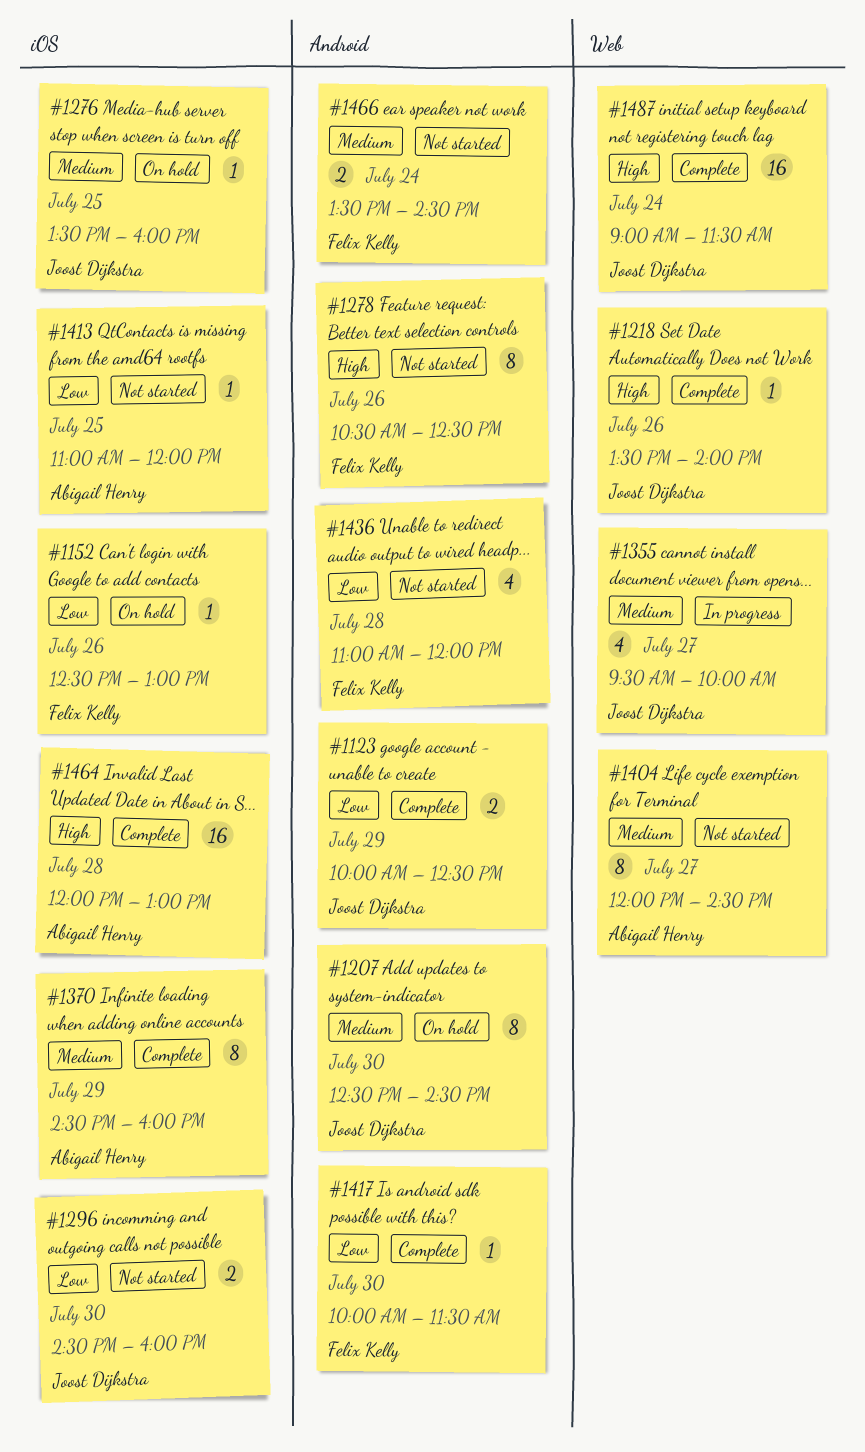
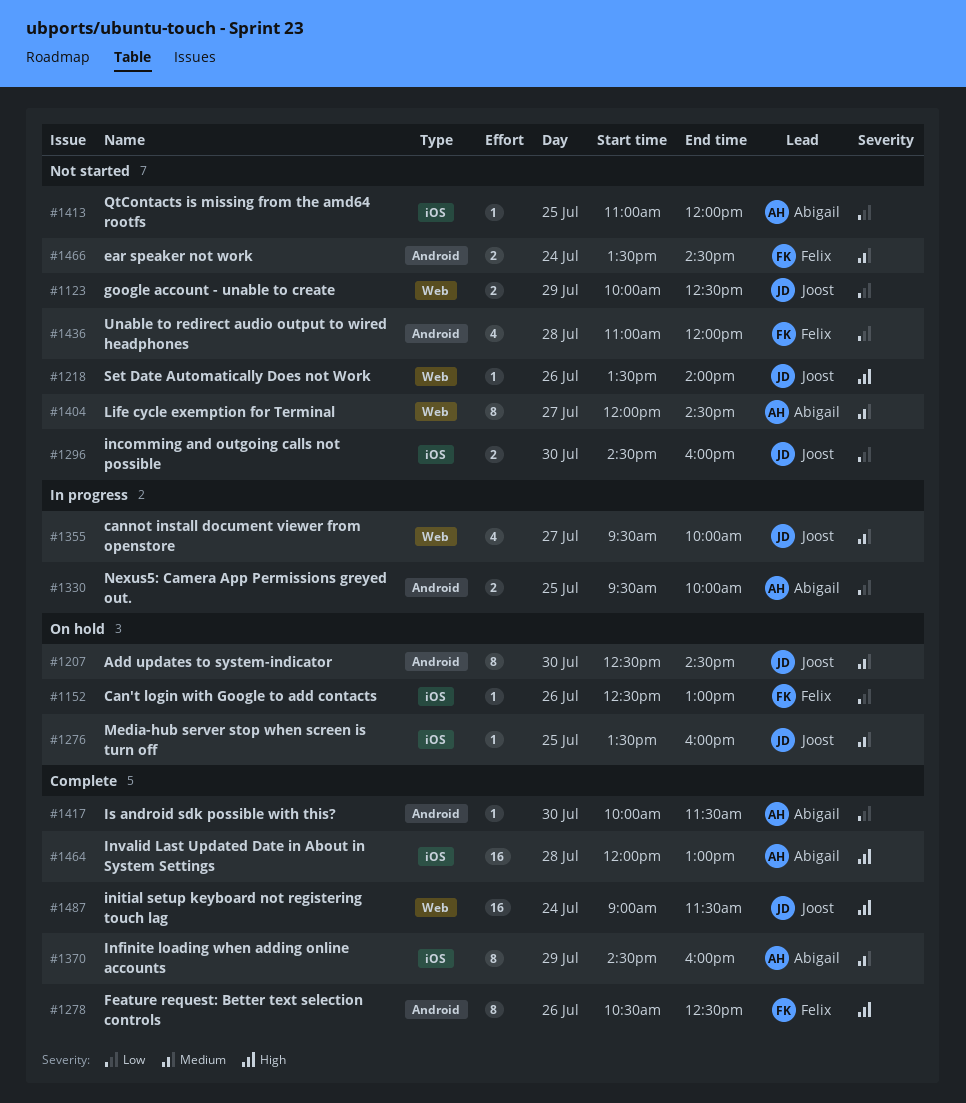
#1123, status: Complete -> Not started
#1123, label: Android -> Web
#1218, status: Complete -> Not started
#1278, status: Not started -> Complete
#1330: none -> present
#1417, owner: Felix Kelly -> Abigail Henry

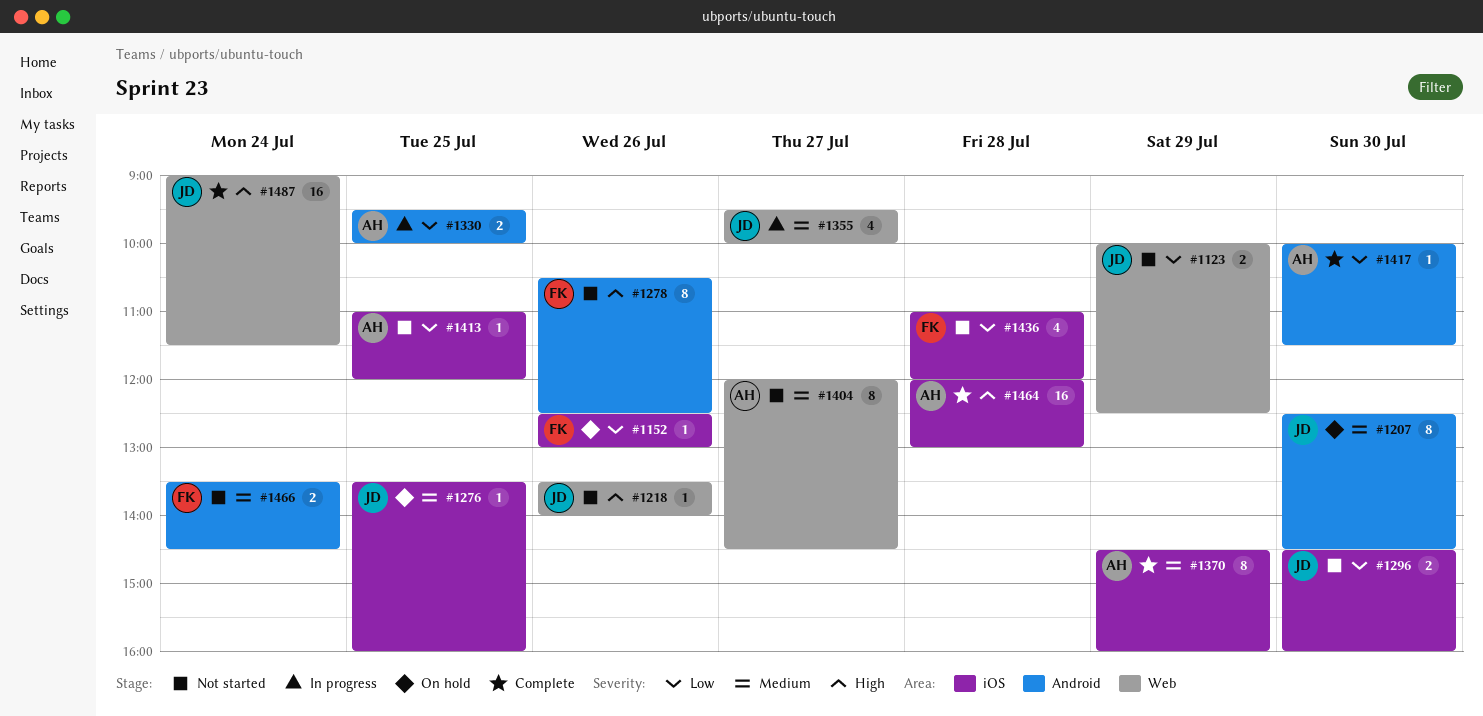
#1278, status: Complete -> Not started
#1436, label: Android -> iOS

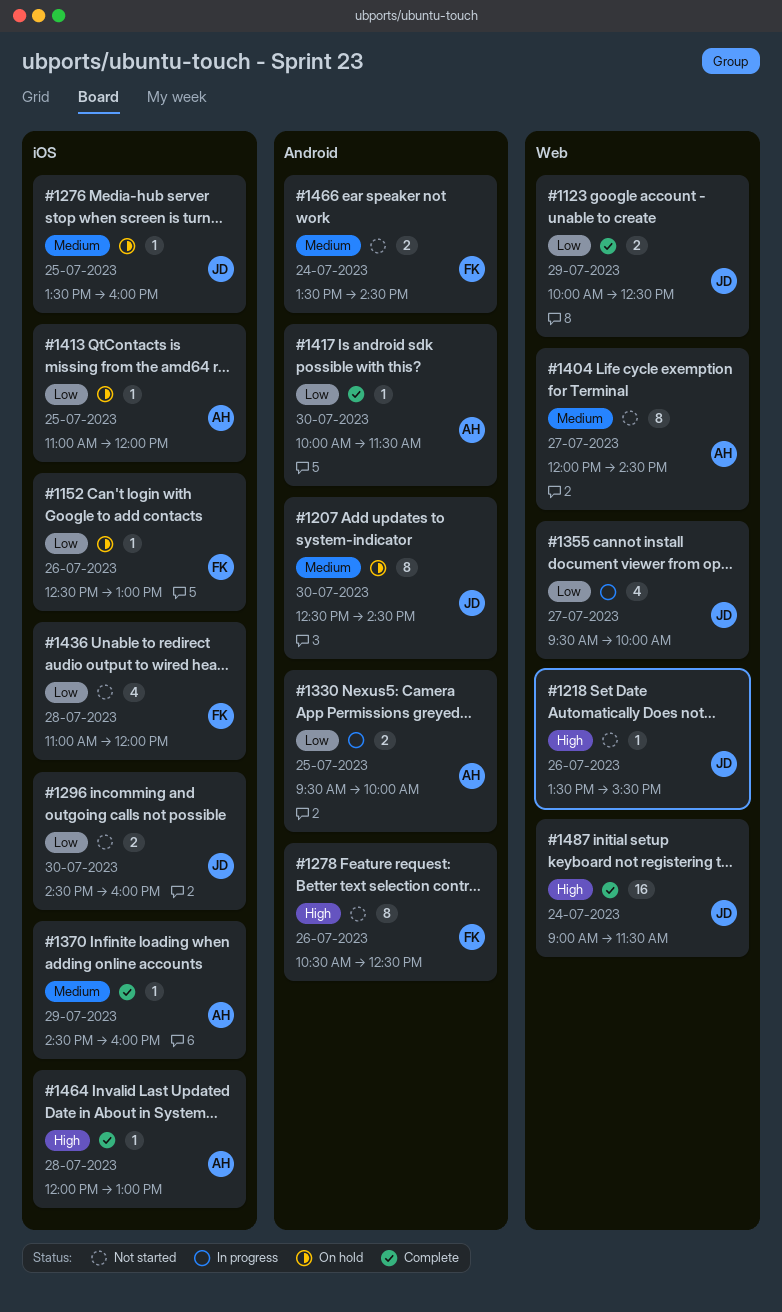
#1123, status: Not started -> Complete
#1218, ends: 14:00 -> 15:30
#1355, priority: Medium -> Low
#1370, estimate: 8 -> 1
#1413, status: Not started -> On hold
#1464, estimate: 16 -> 1

